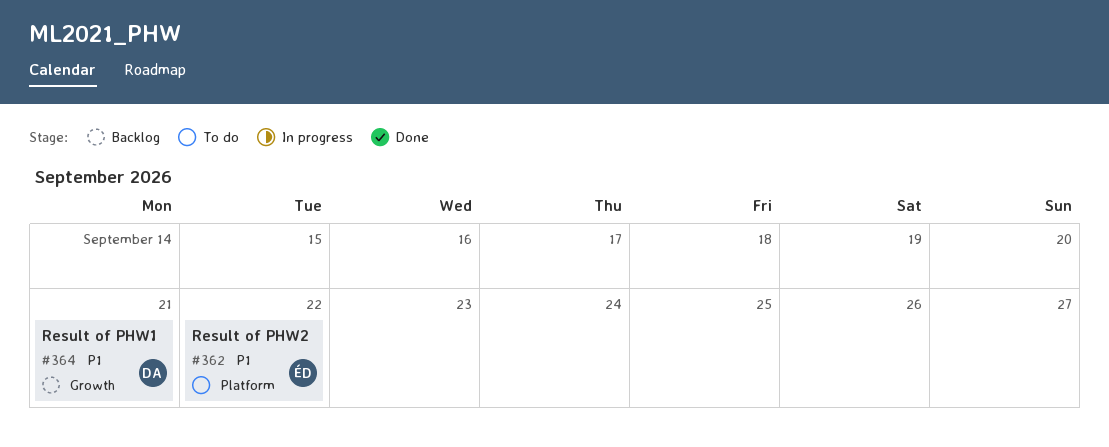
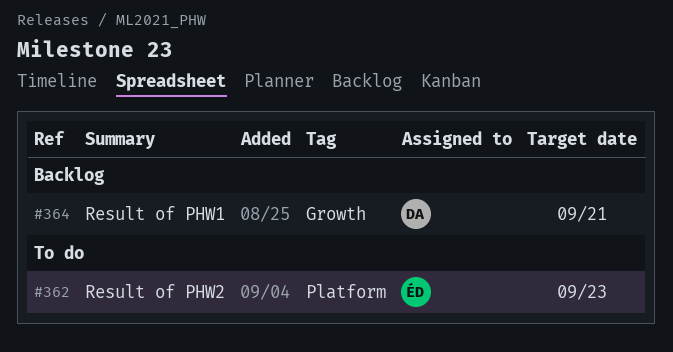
#362, due: Sep 22 -> Sep 23

